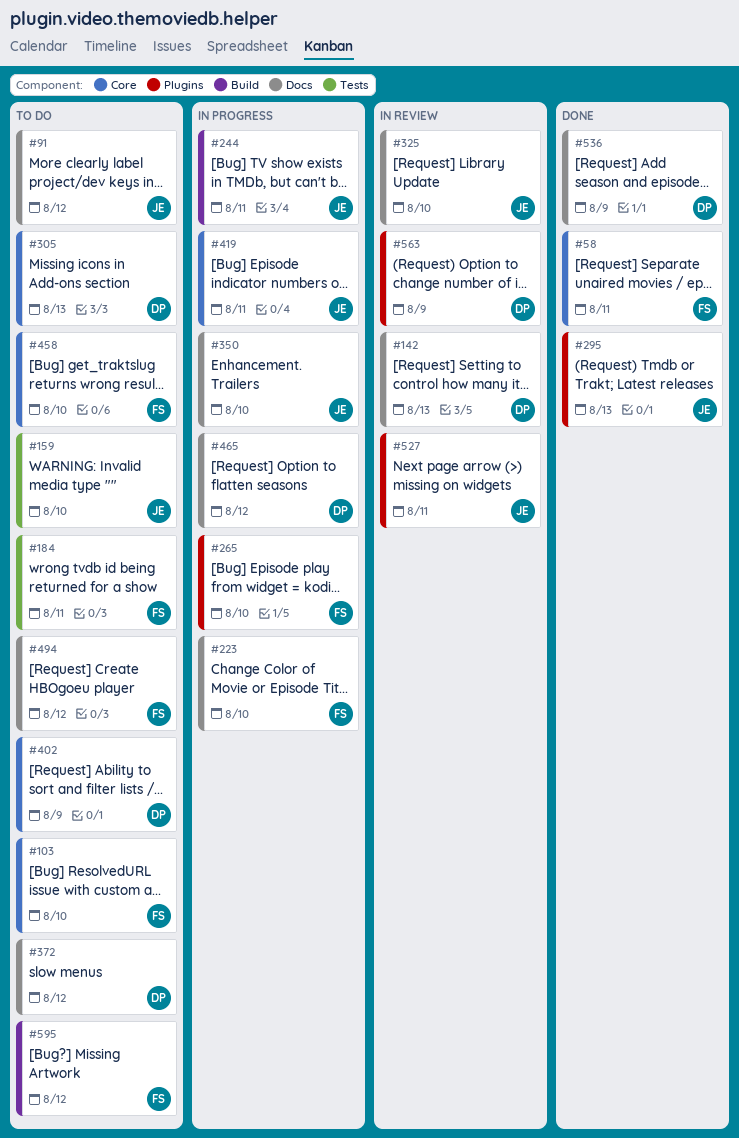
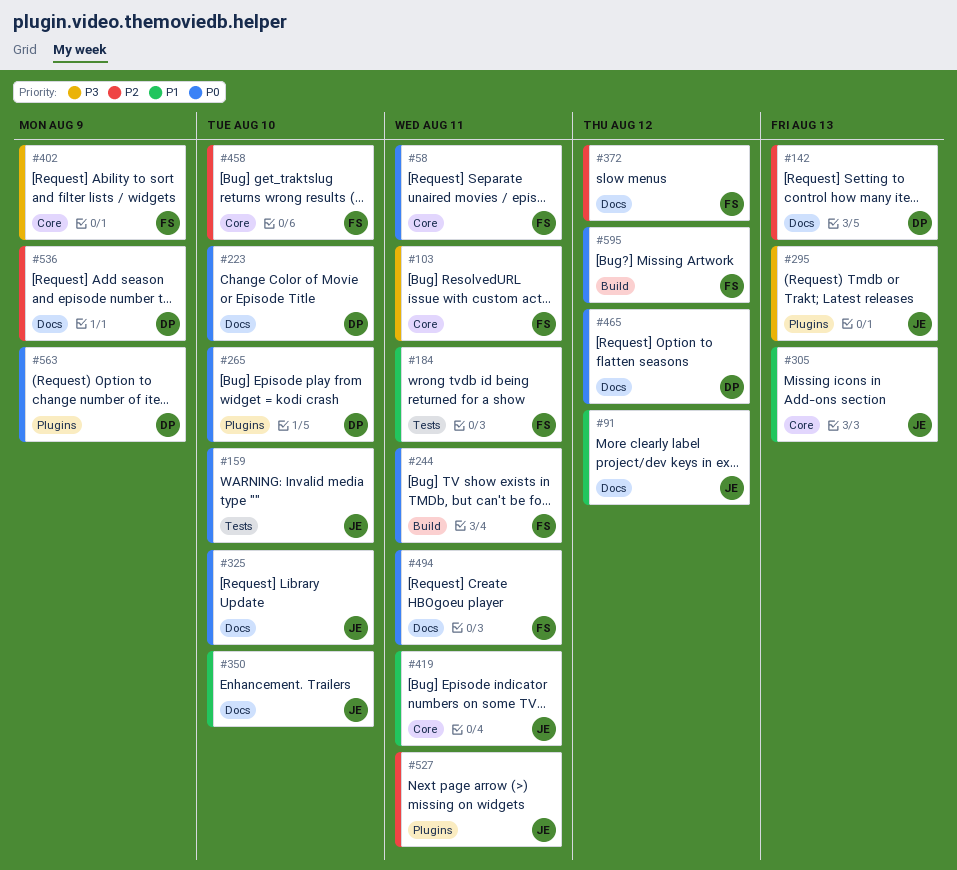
#103, due: Aug 10 -> Aug 11
#223, owner: FS -> DP
#244, owner: JE -> FS
#265, owner: FS -> DP
#305, owner: DP -> JE
#372, owner: DP -> FS
#402, owner: DP -> FS
#494, due: Aug 12 -> Aug 11

